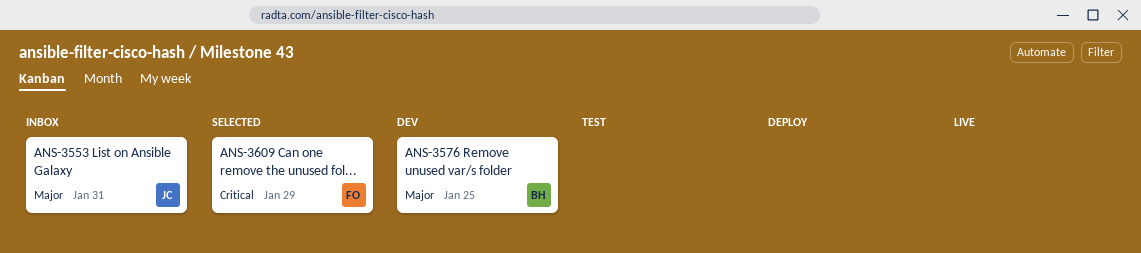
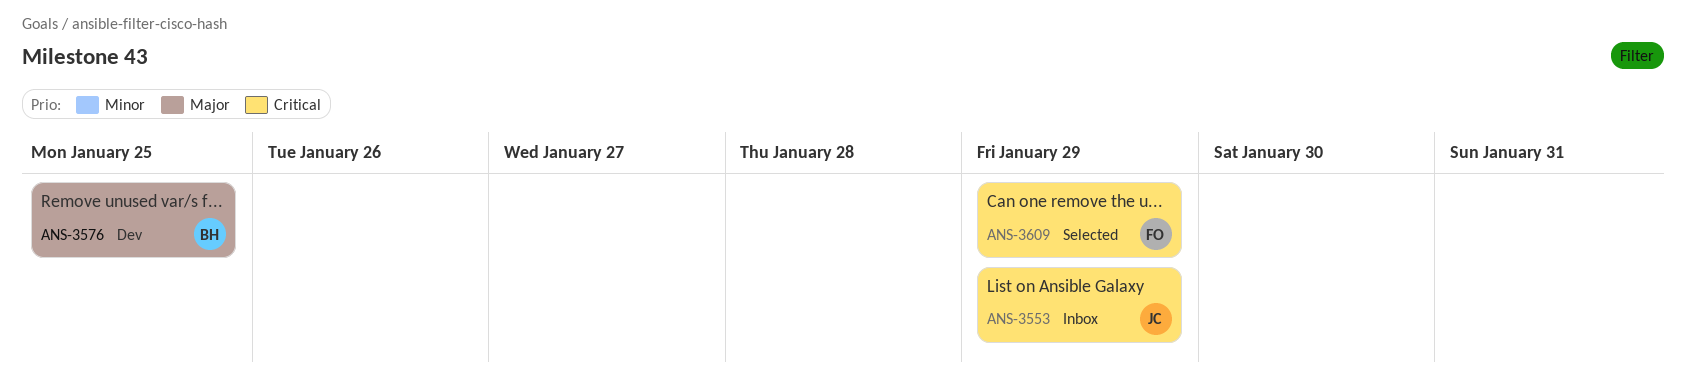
ANS-3553, priority: Major -> Critical
ANS-3553, due: Jan 31 -> Jan 29

